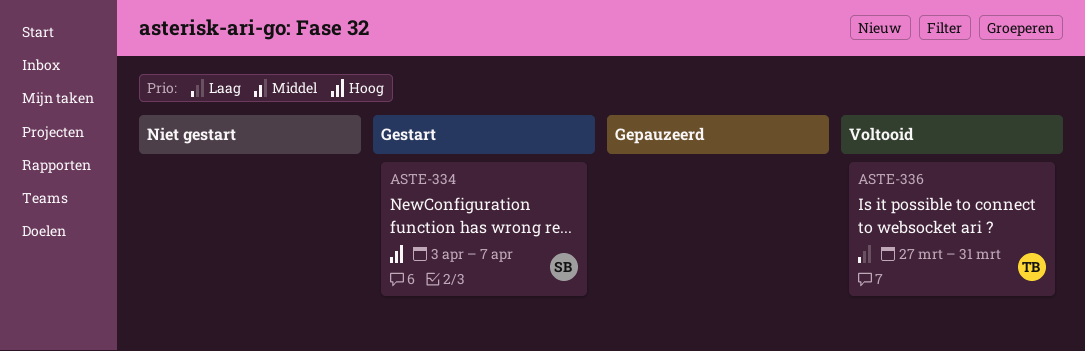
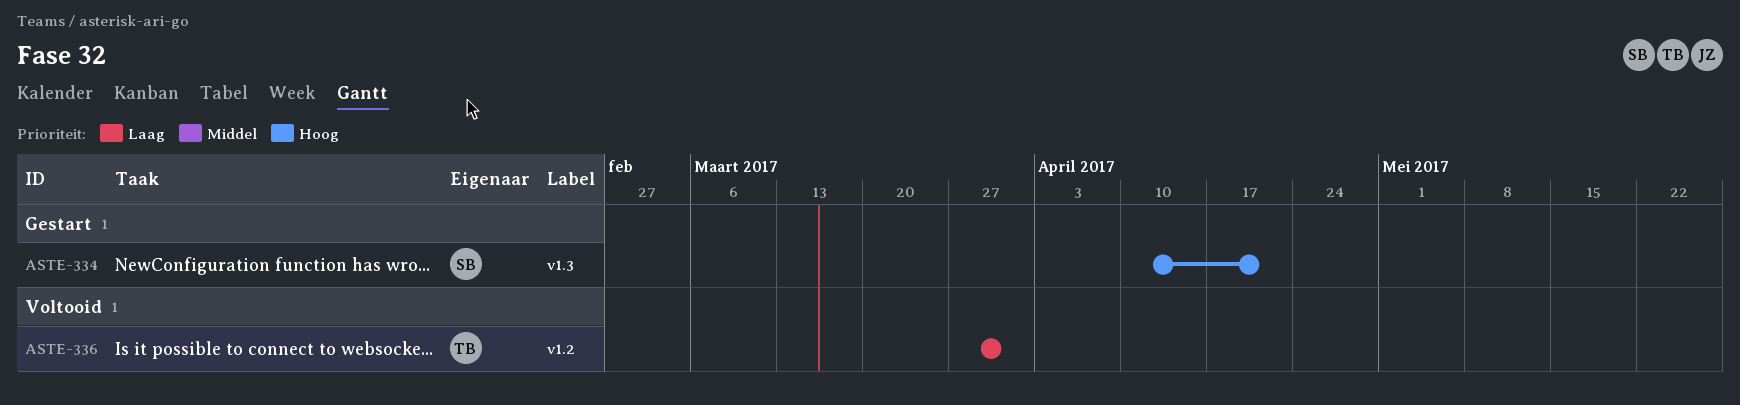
ASTE-334, start: Apr 3 -> Apr 10
ASTE-334, due: Apr 7 -> Apr 21

